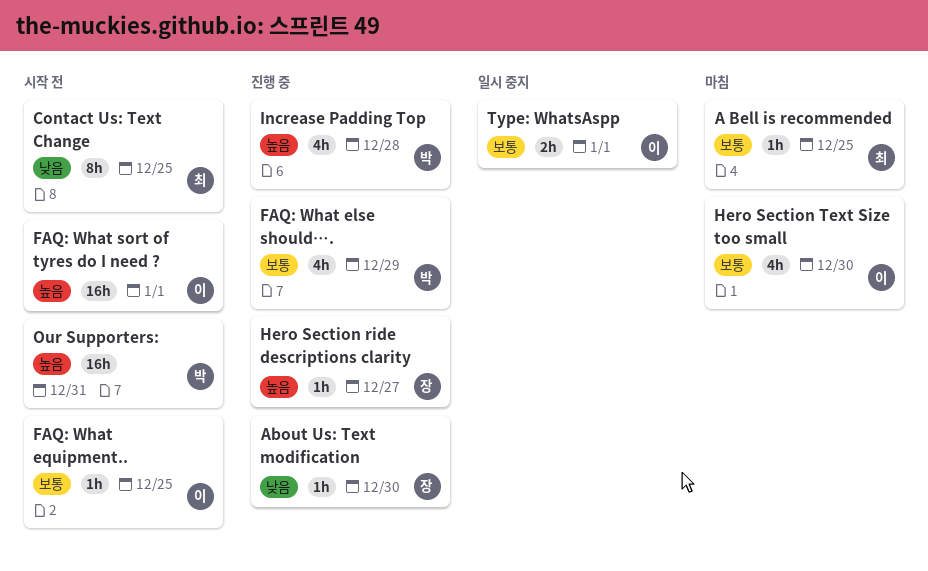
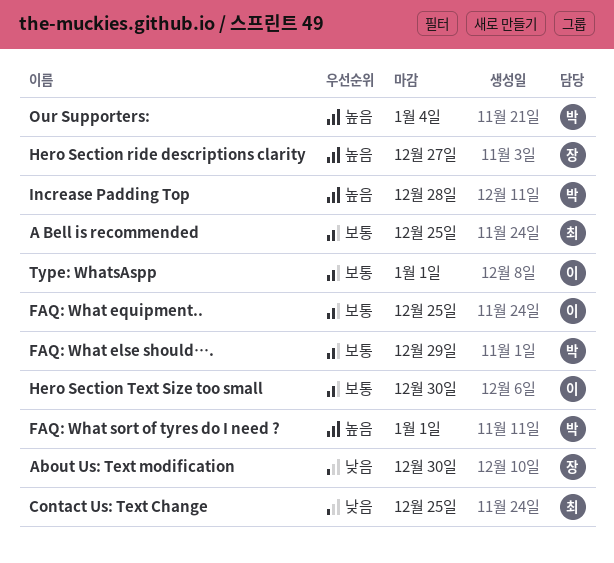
FAQ: What sort of tyres do I need ?, owner: 이 -> 박
Our Supporters:, due: Dec 31 -> Jan 4

